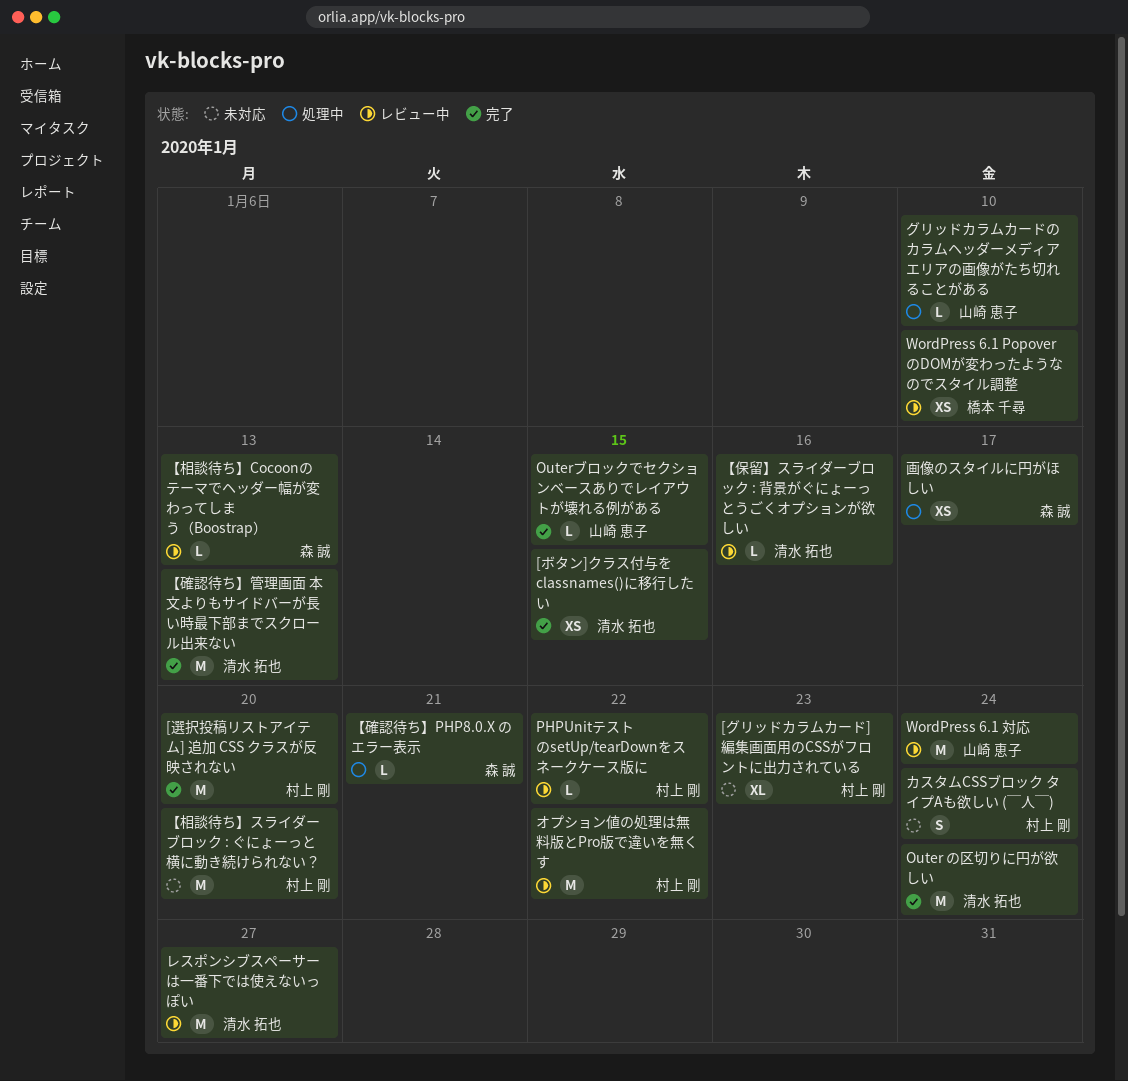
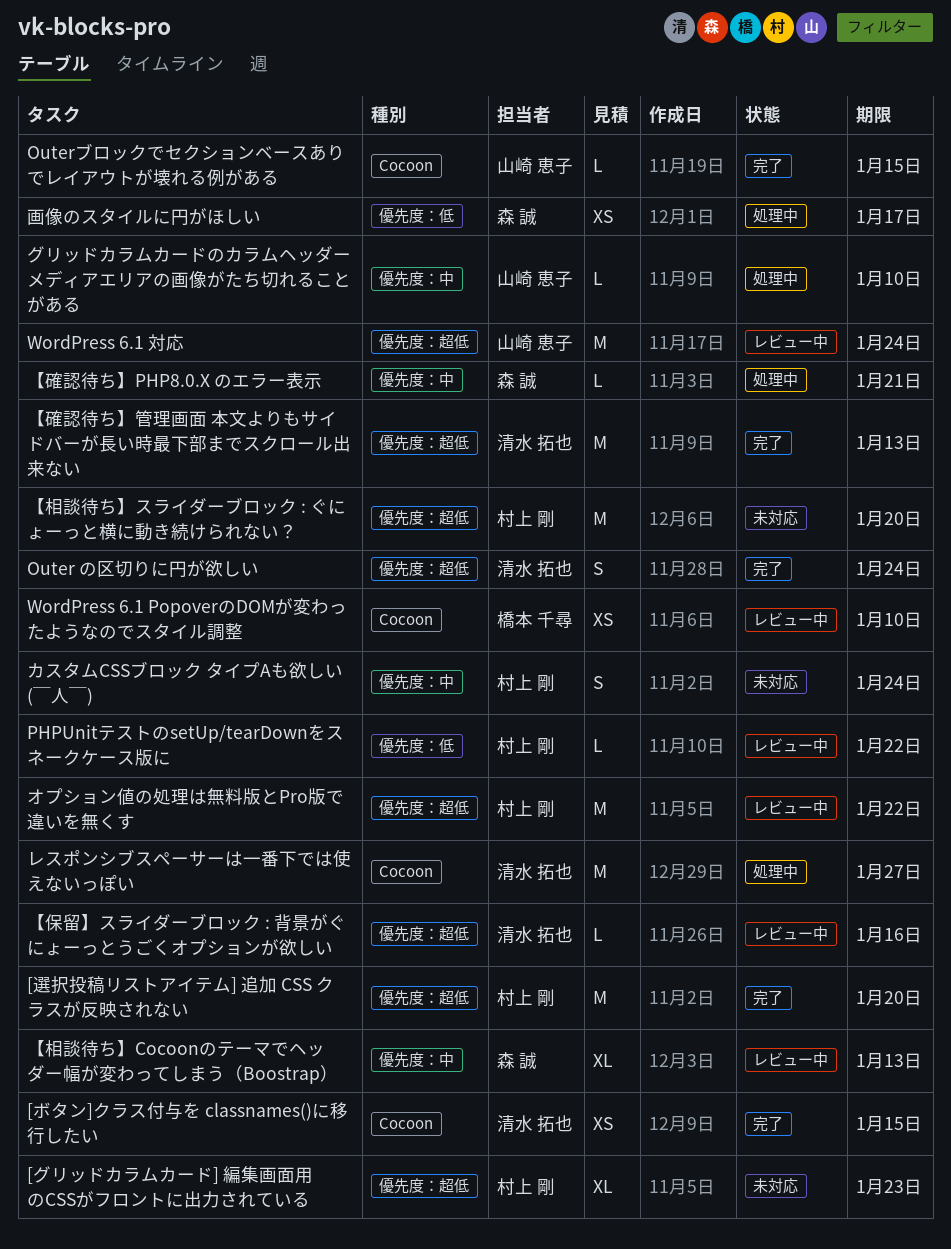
Outer の区切りに円が欲しい, estimate: M -> S
【相談待ち】Cocoonのテーマでヘッダー幅が変わってしまう（Boostrap）, estimate: L -> XL
レスポンシブスペーサーは一番下では使えないっぽい, status: レビュー中 -> 処理中

